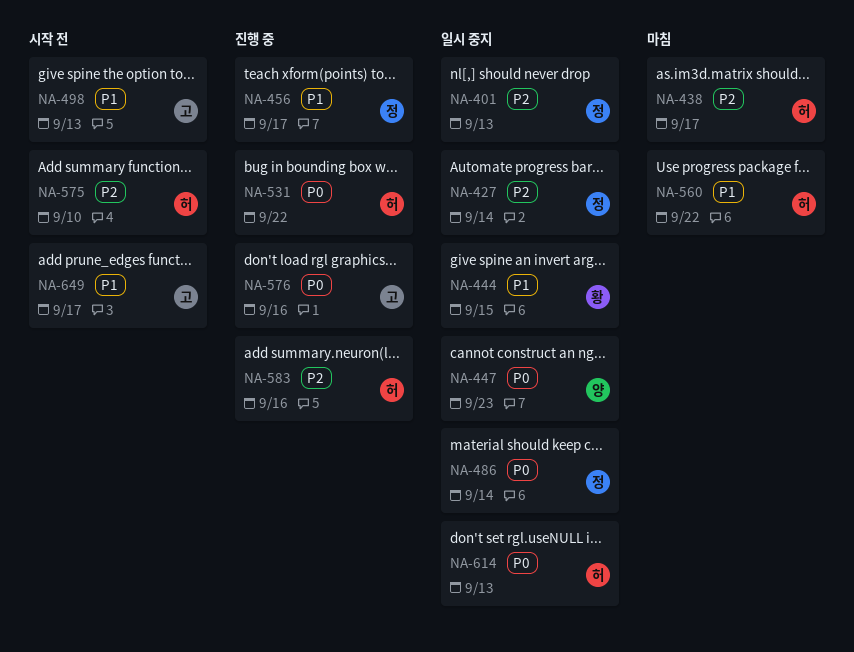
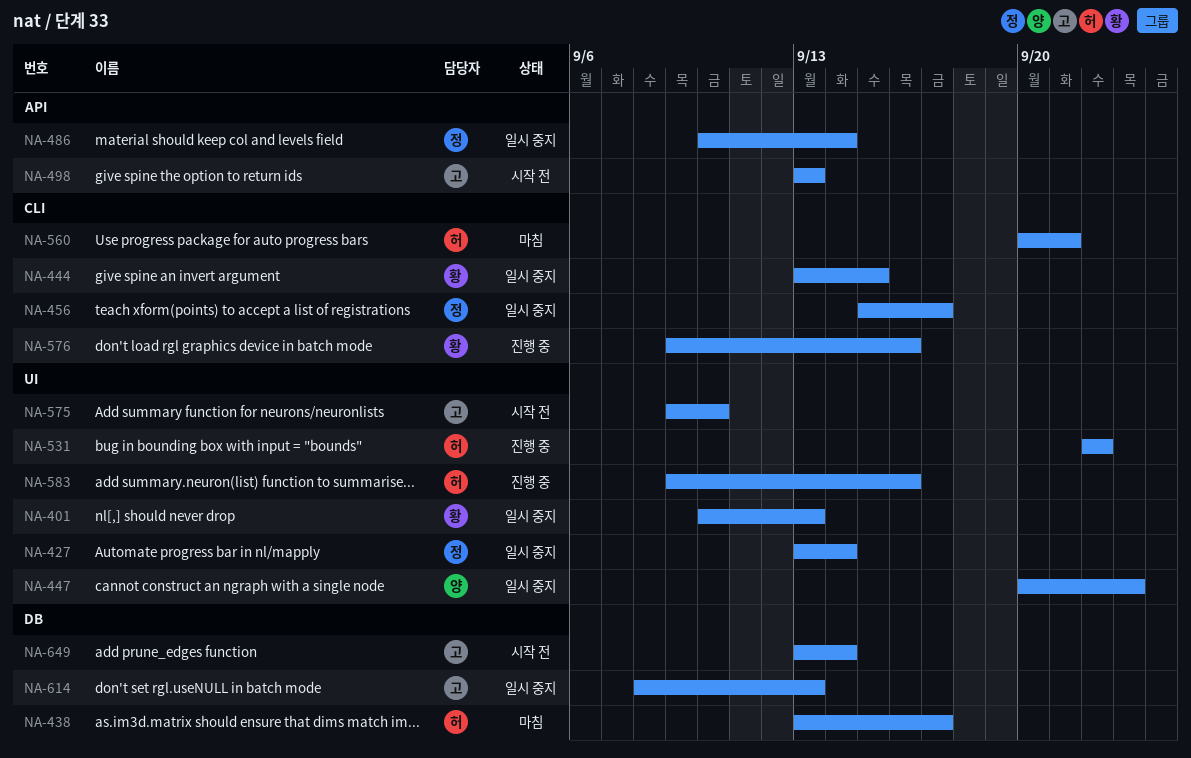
NA-401, owner: 정 -> 황
NA-456, status: 진행 중 -> 일시 중지
NA-560, due: Sep 22 -> Sep 21
NA-575, owner: 허 -> 고
NA-576, owner: 고 -> 황
NA-614, owner: 허 -> 고
NA-649, due: Sep 17 -> Sep 14

